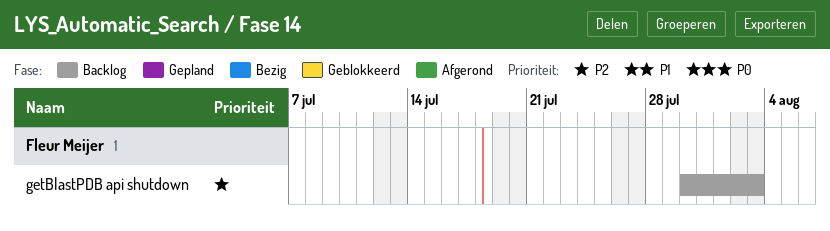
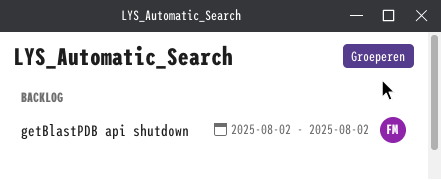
getBlastPDB api shutdown, start: Jul 30 -> Aug 2
getBlastPDB api shutdown, due: Aug 3 -> Aug 2

